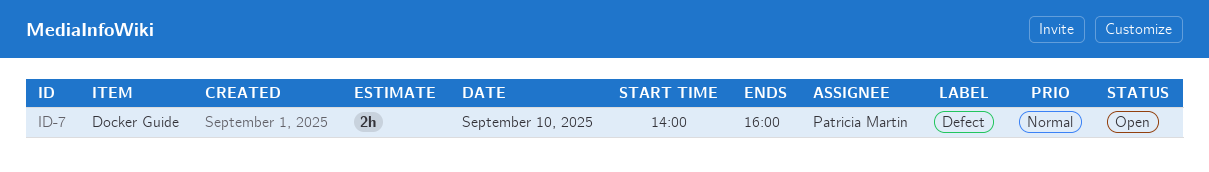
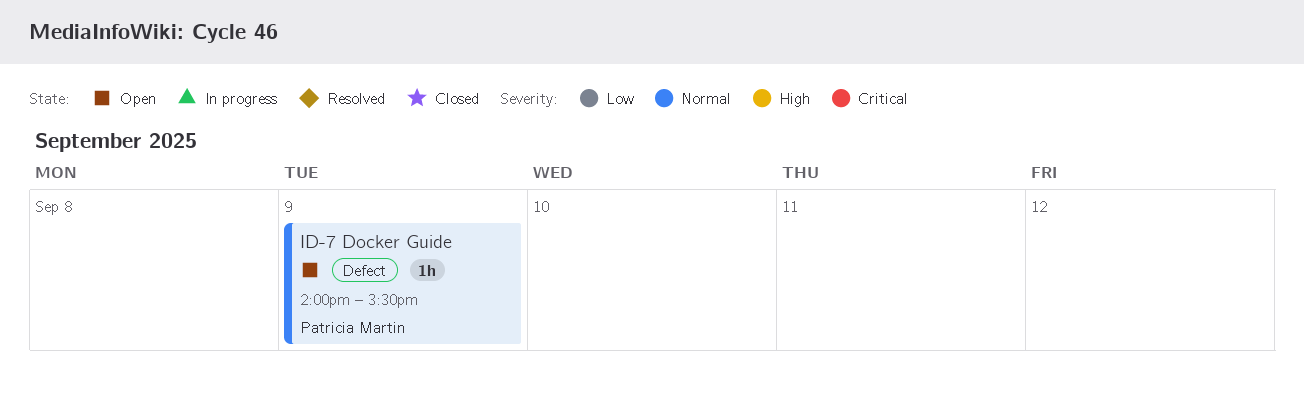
ID-7, estimate: 2h -> 1h
ID-7, day: Sep 10 -> Sep 9
ID-7, ends: 16:00 -> 15:30

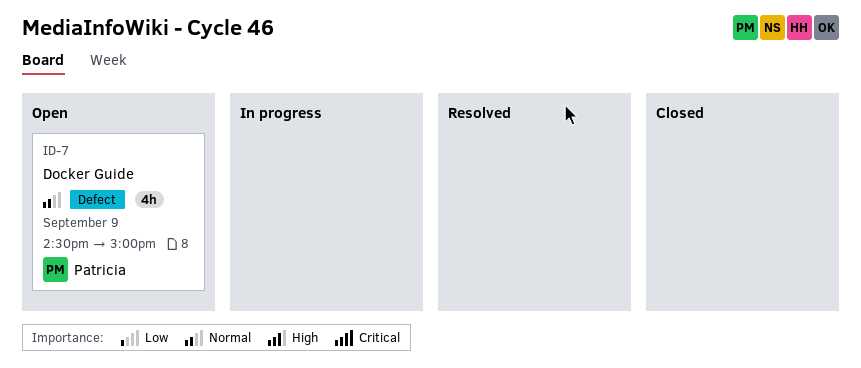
ID-7, estimate: 1h -> 4h
ID-7, begins: 14:00 -> 14:30
ID-7, ends: 15:30 -> 15:00

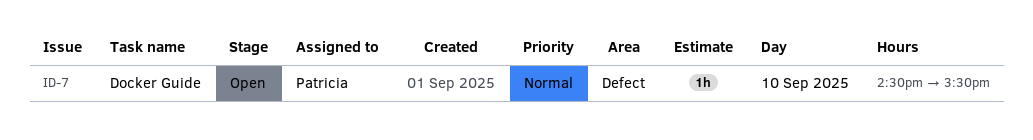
ID-7, estimate: 4h -> 1h
ID-7, day: Sep 9 -> Sep 10
ID-7, ends: 15:00 -> 15:30

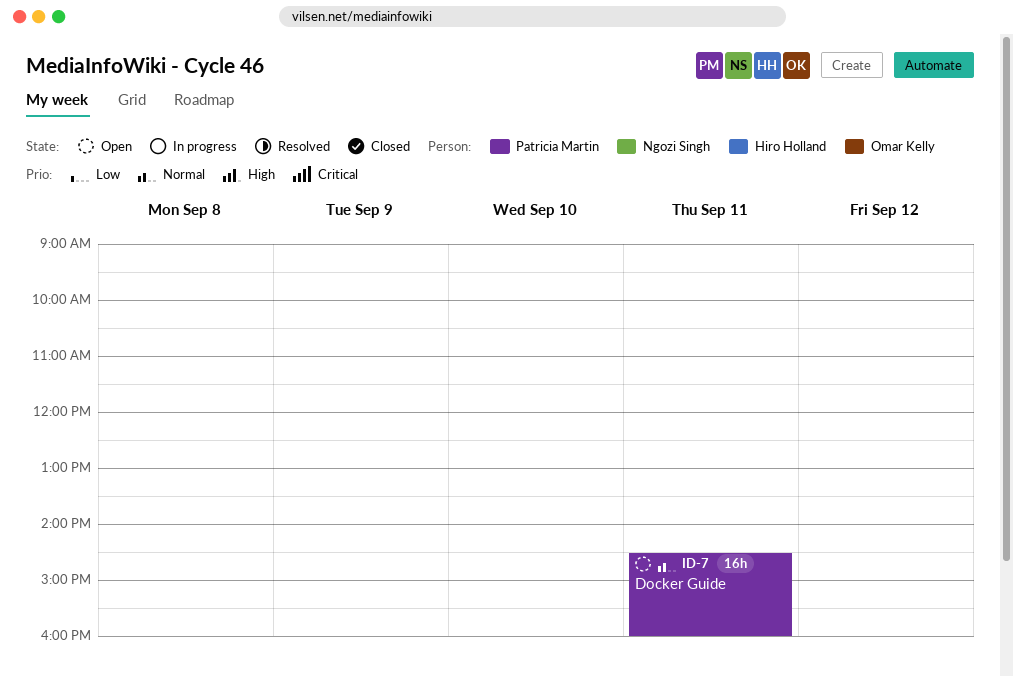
ID-7, estimate: 1h -> 16h
ID-7, day: Sep 10 -> Sep 11
ID-7, ends: 15:30 -> 16:00

